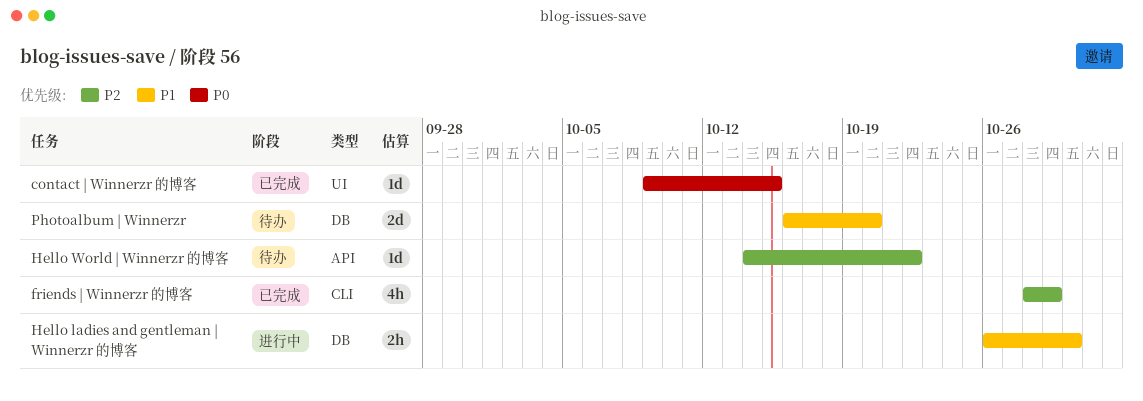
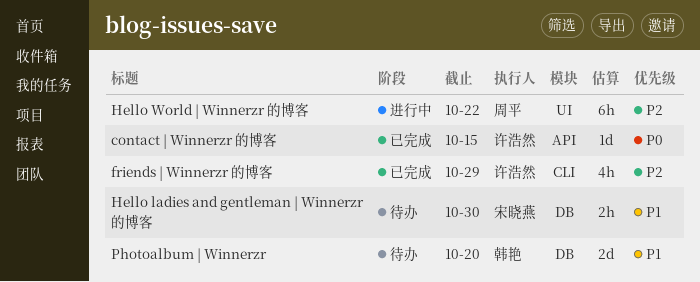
contact | Winnerzr 的博客, label: UI -> API
Hello ladies and gentleman | Winnerzr 的博客, status: 进行中 -> 待办
Hello World | Winnerzr 的博客, status: 待办 -> 进行中
Hello World | Winnerzr 的博客, label: API -> UI
Hello World | Winnerzr 的博客, estimate: 1d -> 6h

